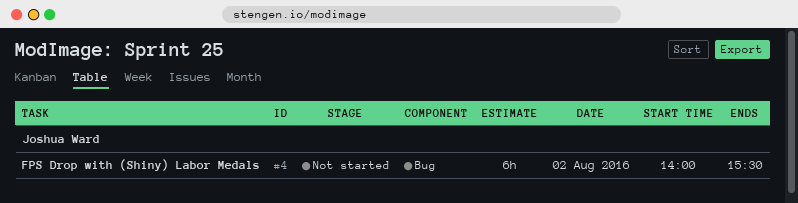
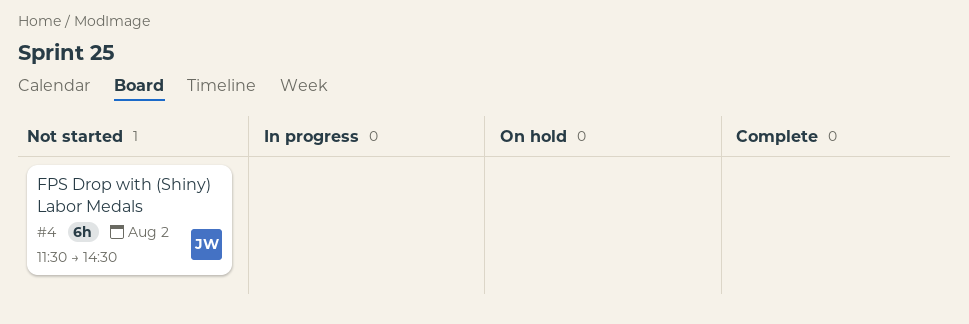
#4, begins: 14:00 -> 11:30
#4, ends: 15:30 -> 14:30

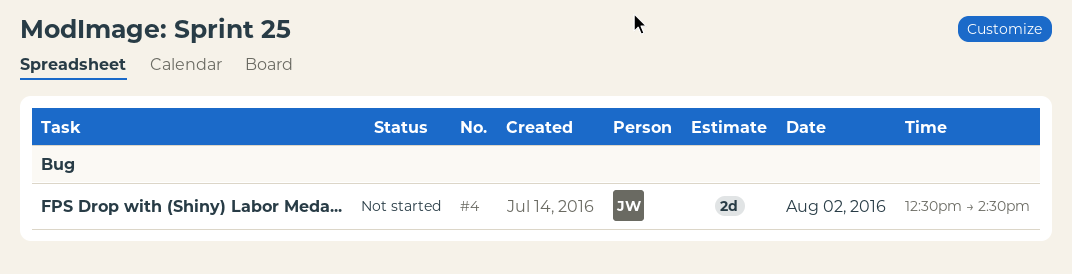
#4, estimate: 6h -> 2d
#4, begins: 11:30 -> 12:30

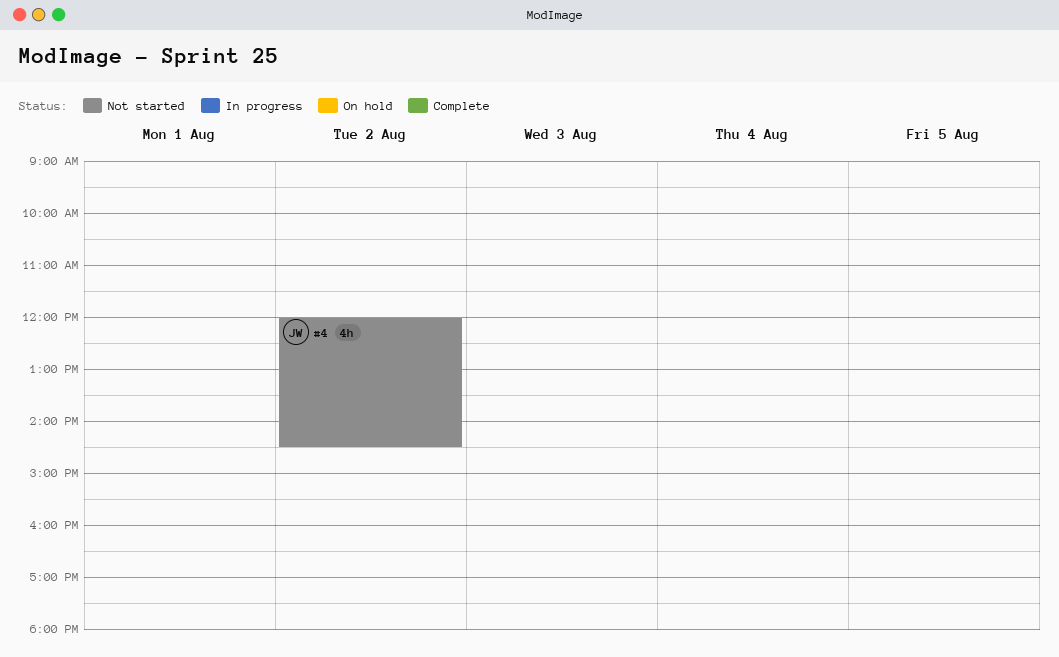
#4, estimate: 2d -> 4h
#4, begins: 12:30 -> 12:00

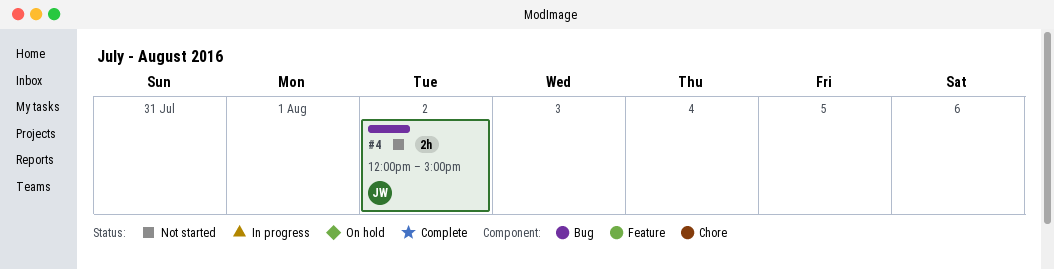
#4, estimate: 4h -> 2h
#4, ends: 14:30 -> 15:00

